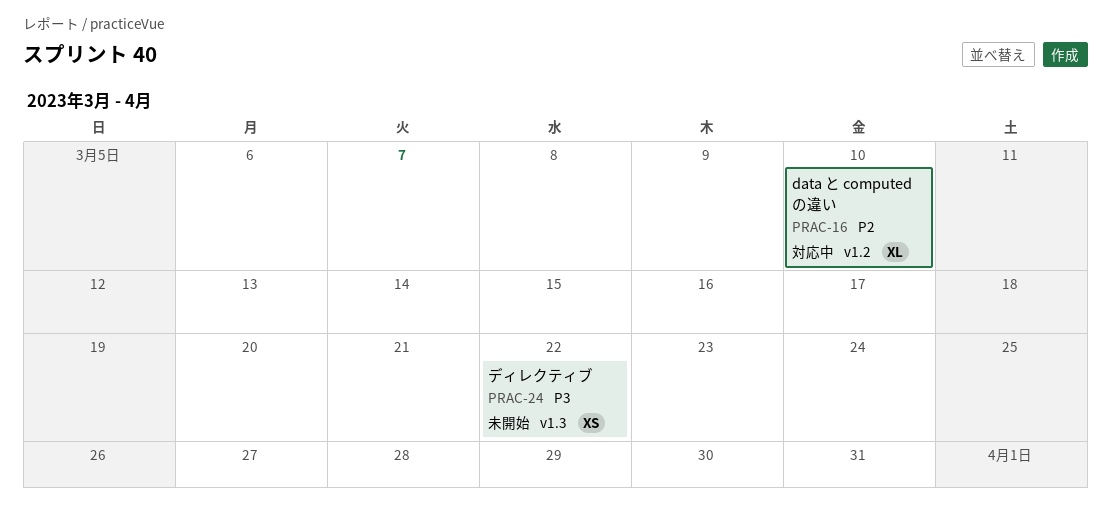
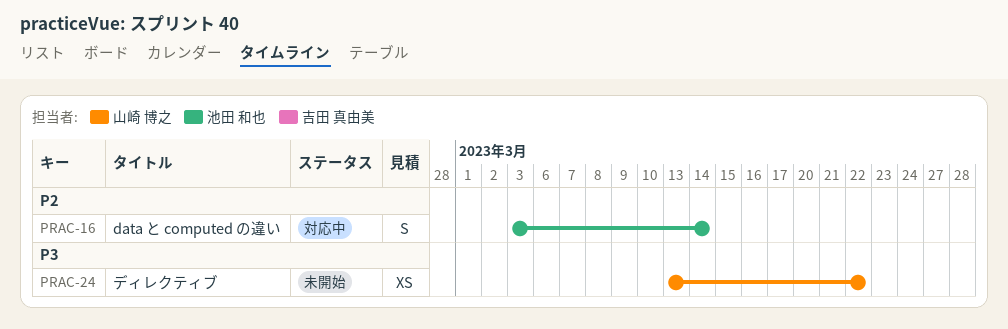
PRAC-16, estimate: XL -> S
PRAC-16, due: Mar 10 -> Mar 14

